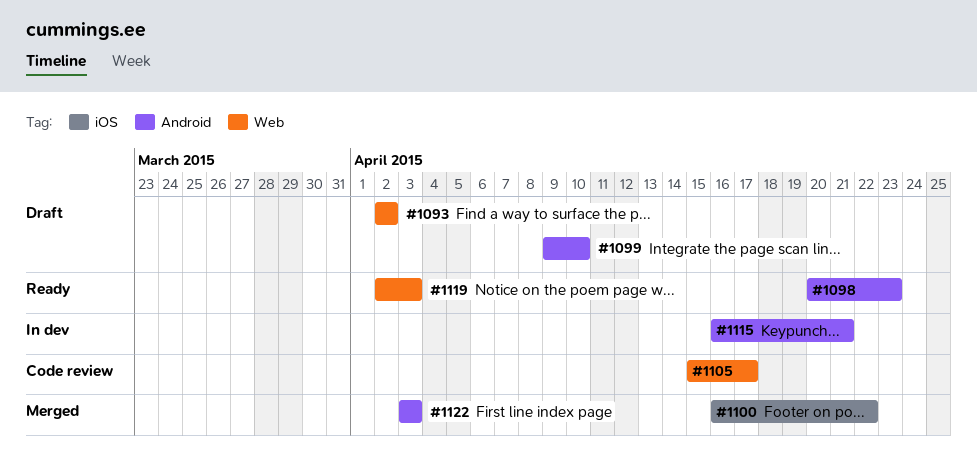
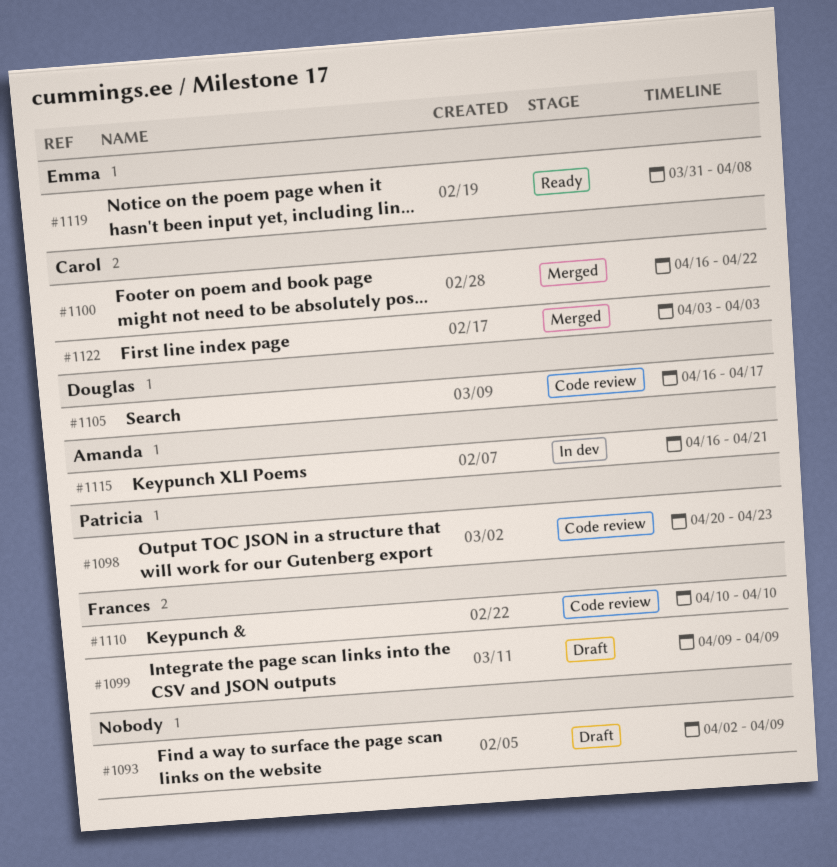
#1093, due: Apr 2 -> Apr 9
#1098, status: Ready -> Code review
#1099, due: Apr 10 -> Apr 9
#1105, start: Apr 15 -> Apr 16
#1110: none -> present
#1119, start: Apr 2 -> Mar 31
#1119, due: Apr 3 -> Apr 8

